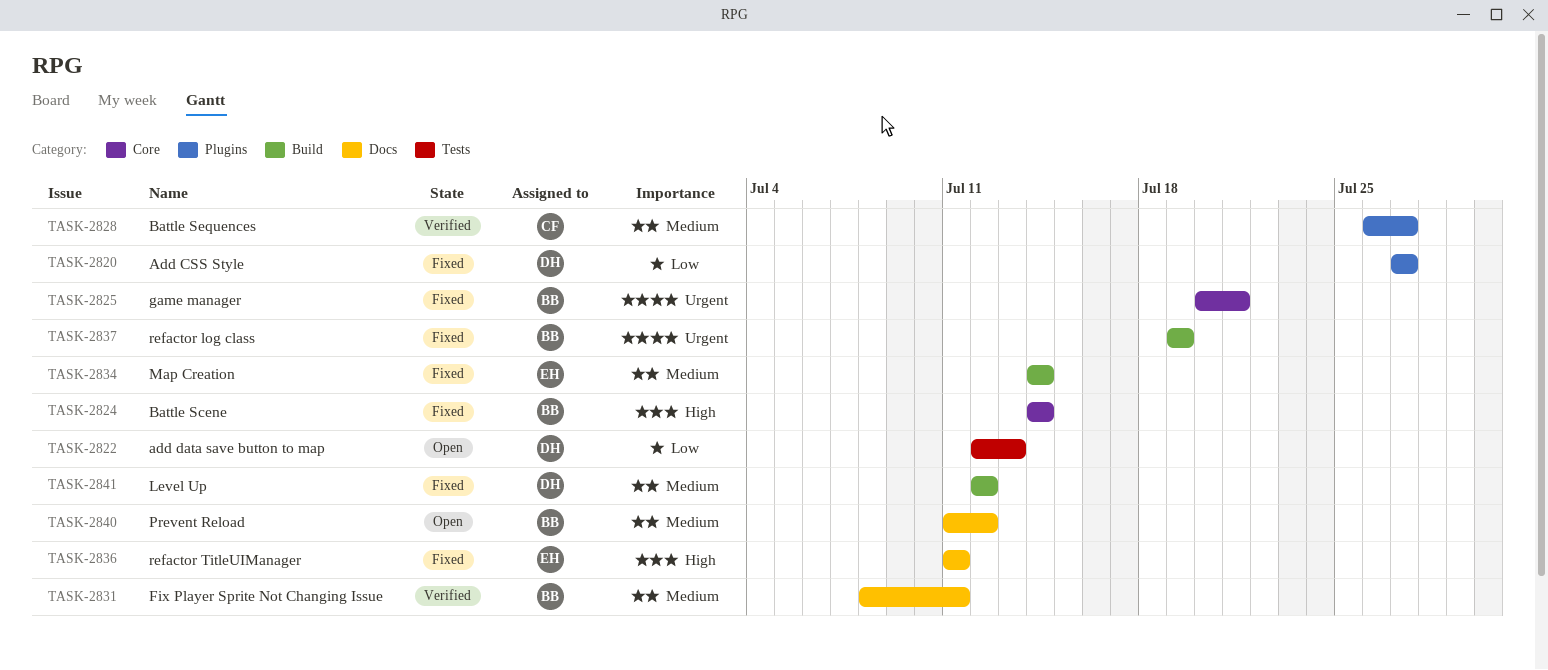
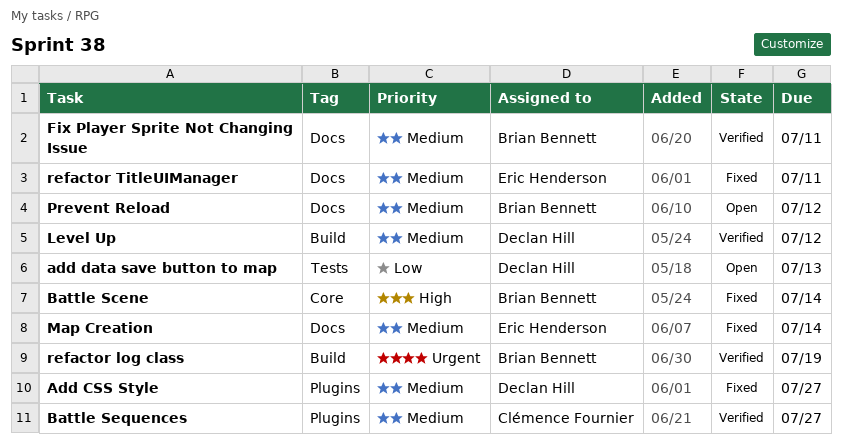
Add CSS Style, priority: Low -> Medium
game manager: present -> none
Level Up, status: Fixed -> Verified
Map Creation, label: Build -> Docs
refactor log class, status: Fixed -> Verified
refactor TitleUIManager, priority: High -> Medium

